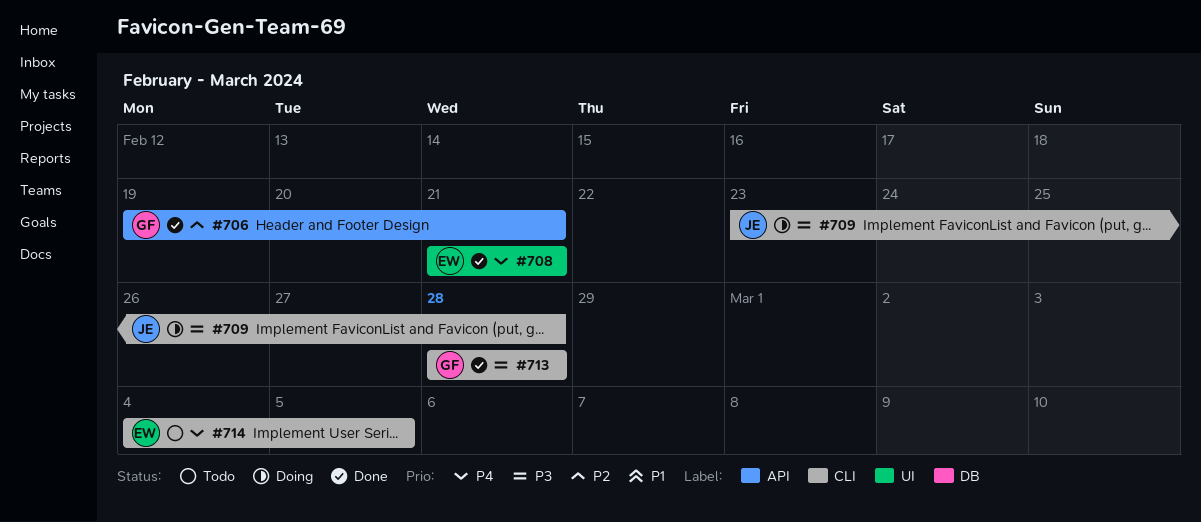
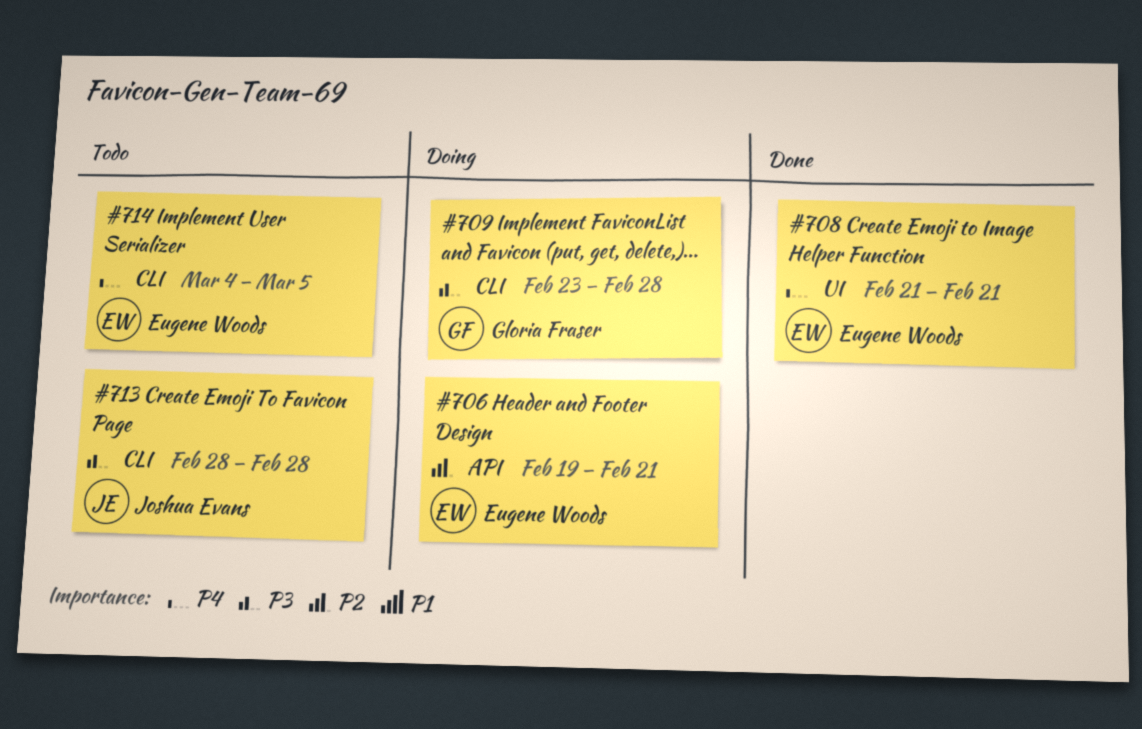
#706, status: Done -> Doing
#706, owner: Gloria Fraser -> Eugene Woods
#709, owner: Joshua Evans -> Gloria Fraser
#713, status: Done -> Todo
#713, owner: Gloria Fraser -> Joshua Evans

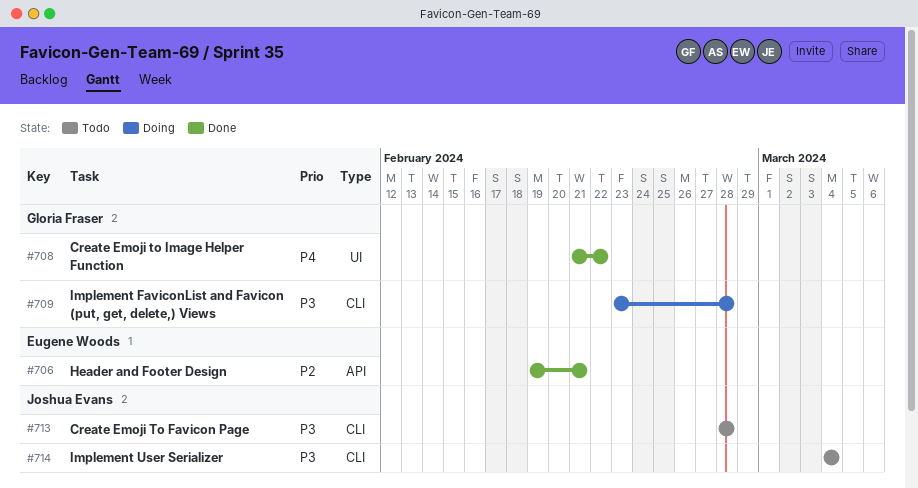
#706, status: Doing -> Done
#708, owner: Eugene Woods -> Gloria Fraser
#708, due: Feb 21 -> Feb 22
#714, owner: Eugene Woods -> Joshua Evans
#714, priority: P4 -> P3
#714, due: Mar 5 -> Mar 4

